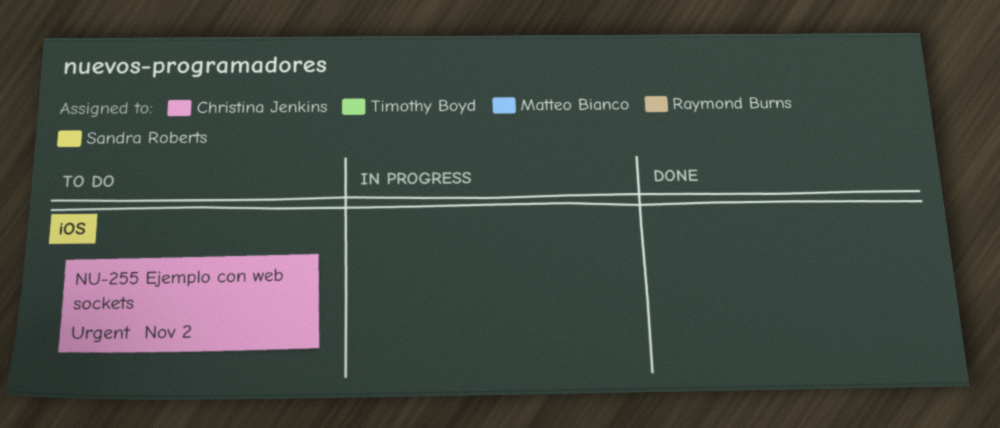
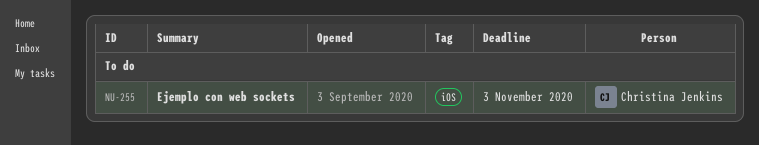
NU-255, due: Nov 2 -> Nov 3

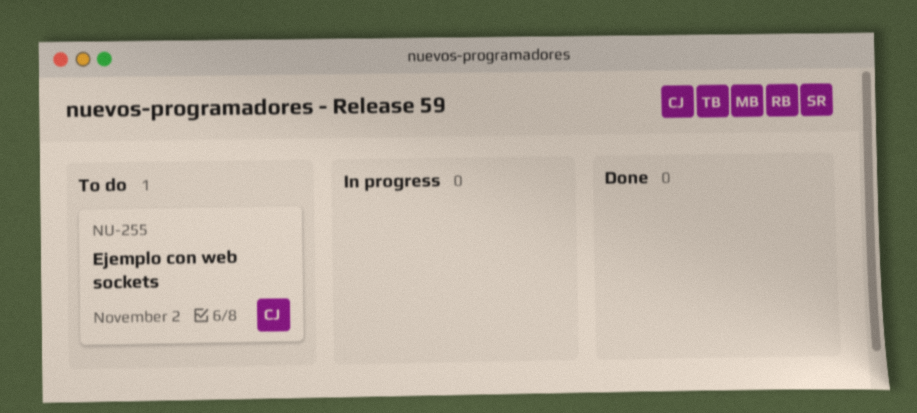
NU-255, due: Nov 3 -> Nov 2

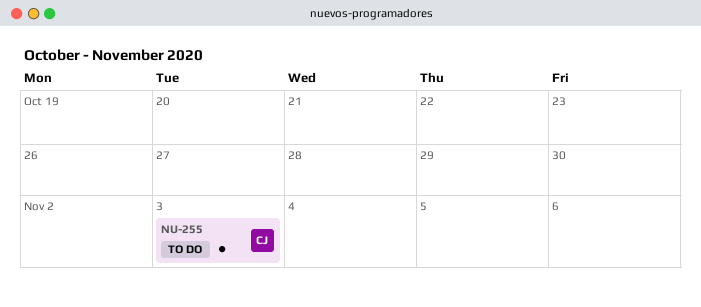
NU-255, due: Nov 2 -> Nov 3

